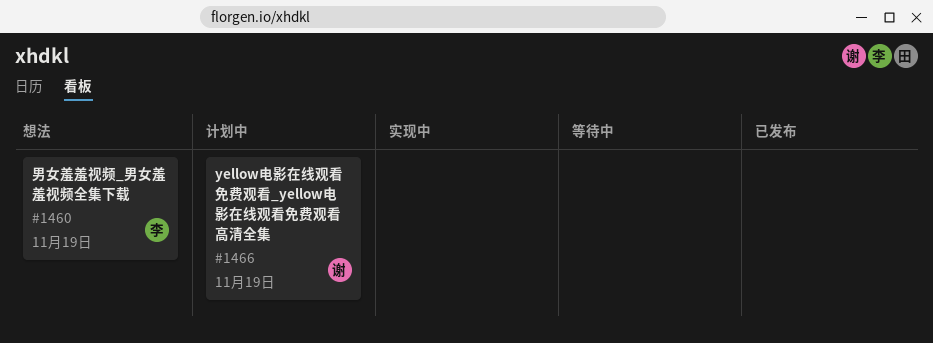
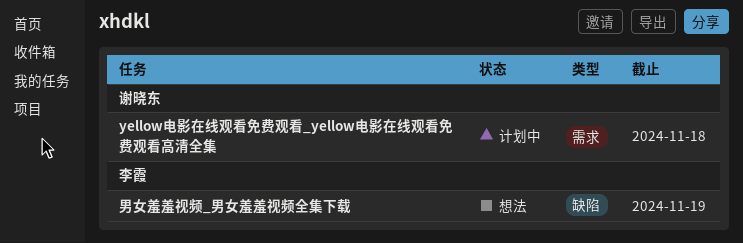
yellow电影在线观看免费观看_yellow电影在线观看免费观看高清全集, due: Nov 19 -> Nov 18

